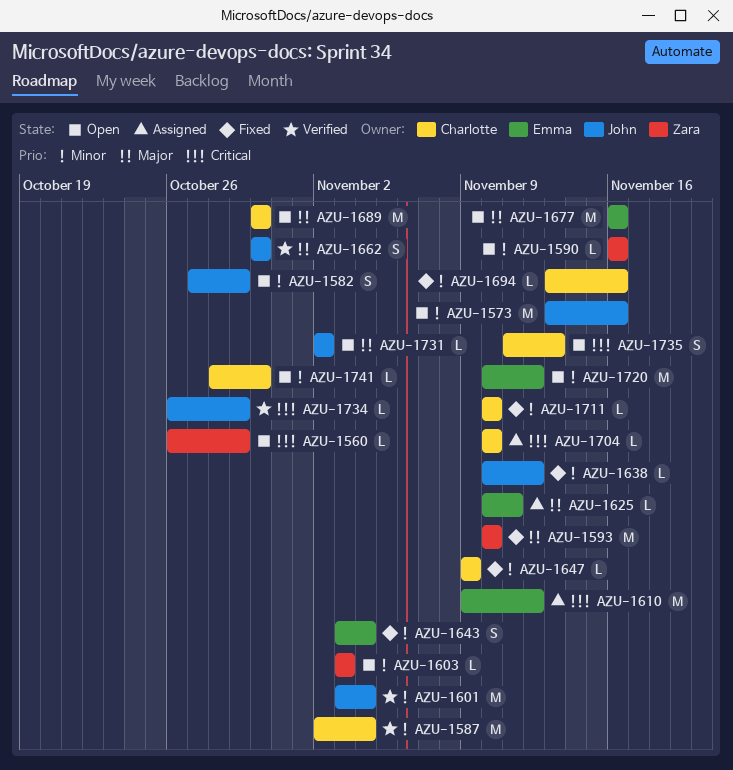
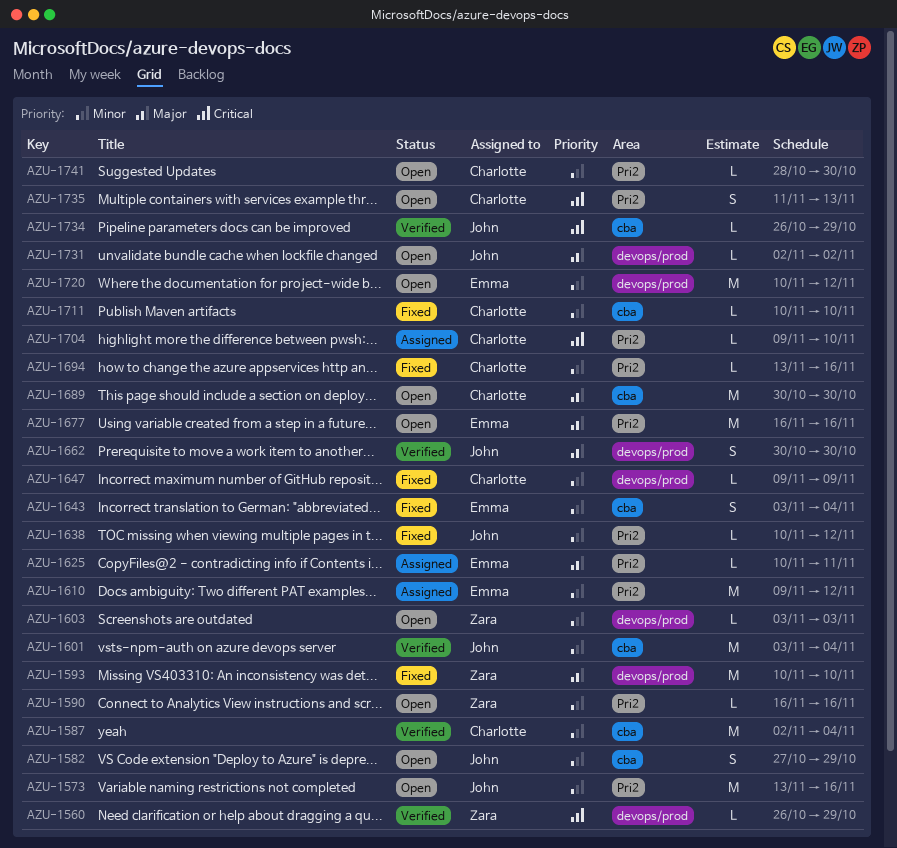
AZU-1560, status: Open -> Verified
AZU-1610, priority: Critical -> Minor
AZU-1704, start: Nov 10 -> Nov 9

